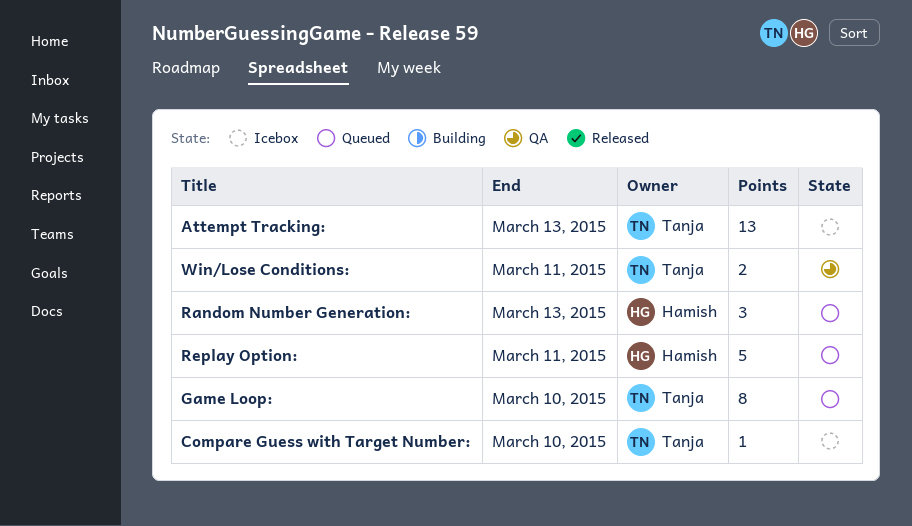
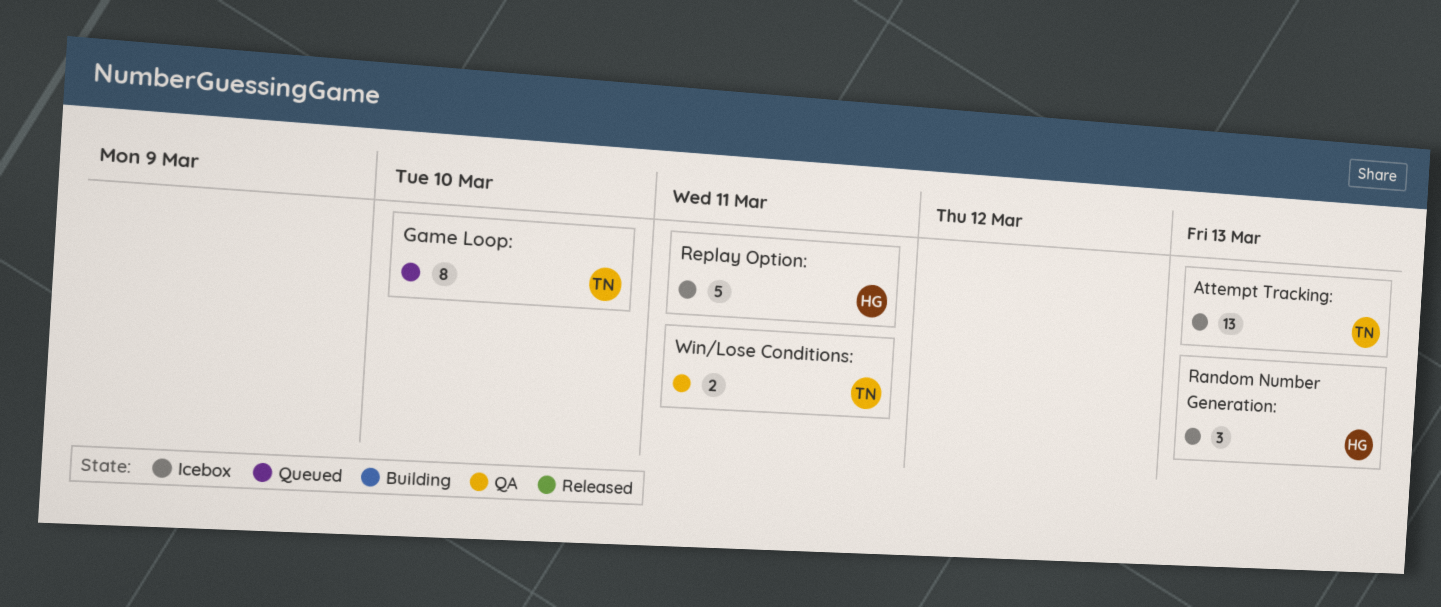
Compare Guess with Target Number:: present -> none
Random Number Generation:, status: Queued -> Icebox
Replay Option:, status: Queued -> Icebox

